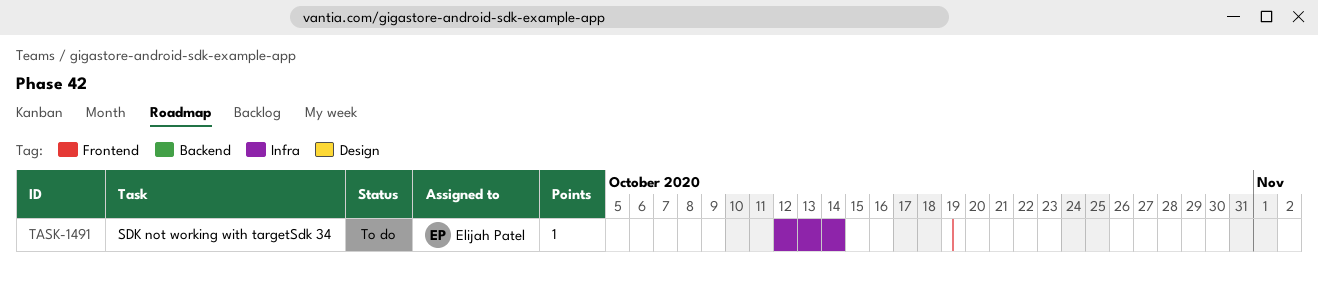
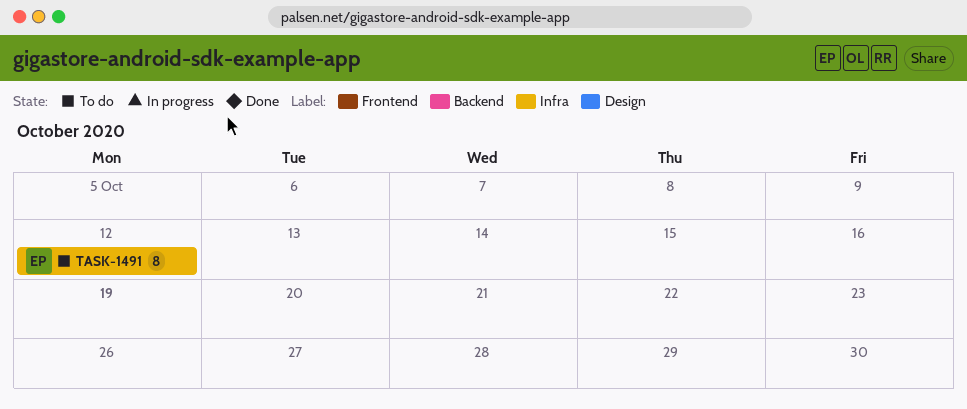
TASK-1491, estimate: 1 -> 8
TASK-1491, due: Oct 14 -> Oct 12

